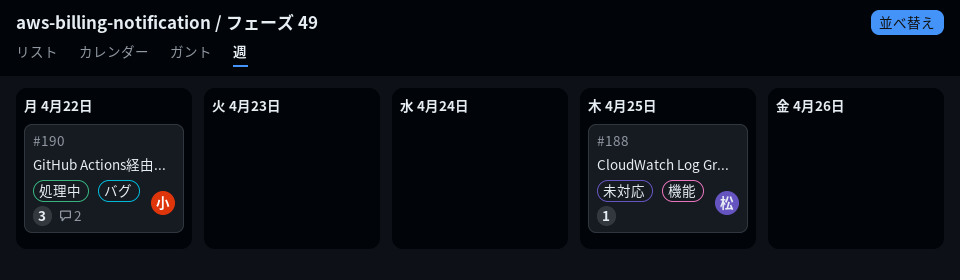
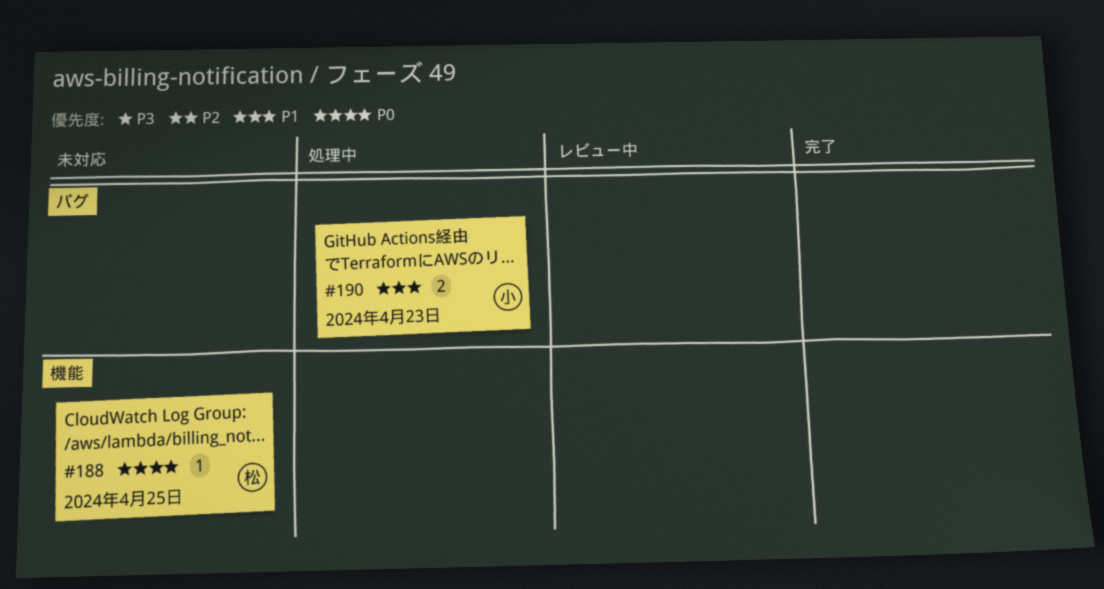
#190, estimate: 3 -> 2
#190, due: Apr 22 -> Apr 23

